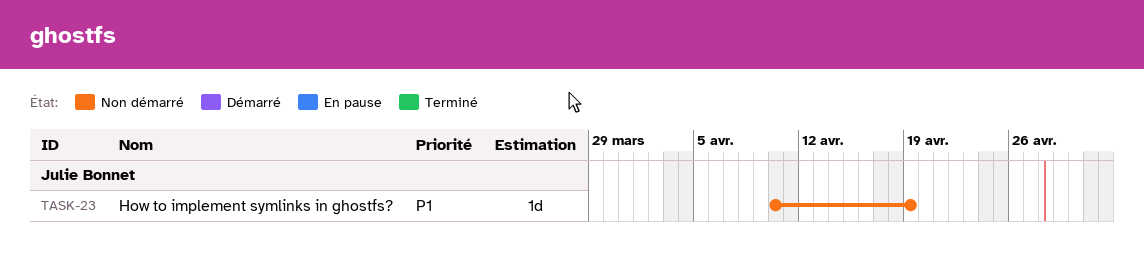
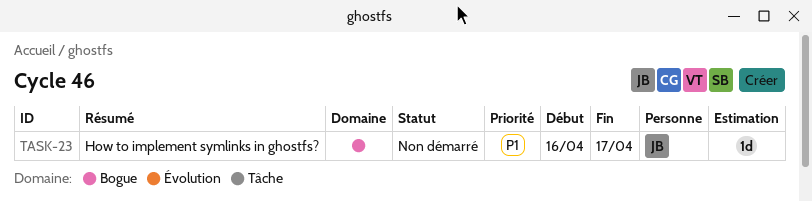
TASK-23, start: Apr 10 -> Apr 16
TASK-23, due: Apr 19 -> Apr 17

